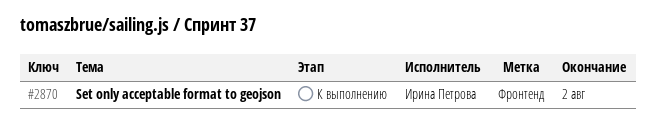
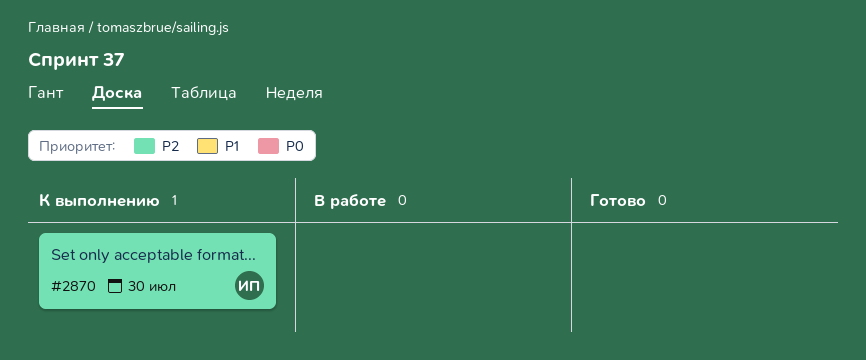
#2870, due: Aug 2 -> Jul 30

